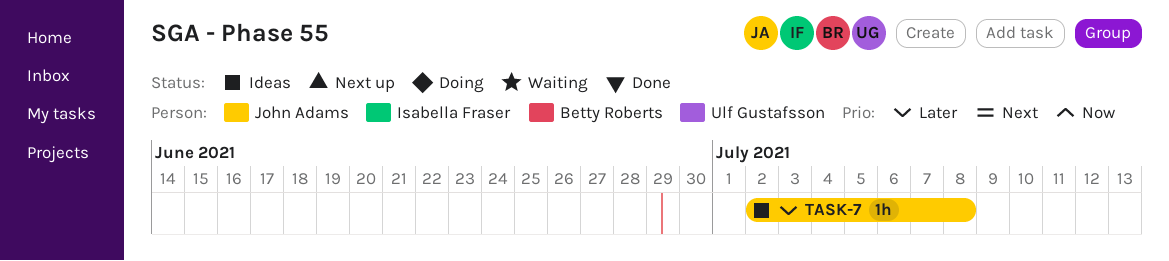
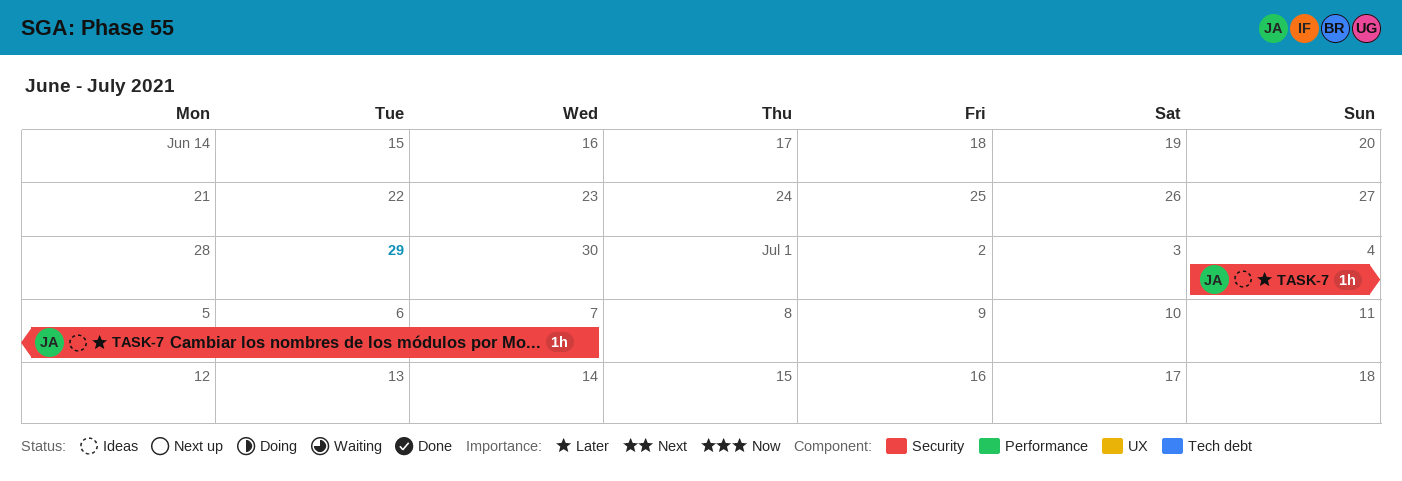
TASK-7, start: Jul 2 -> Jul 4
TASK-7, due: Jul 8 -> Jul 7

